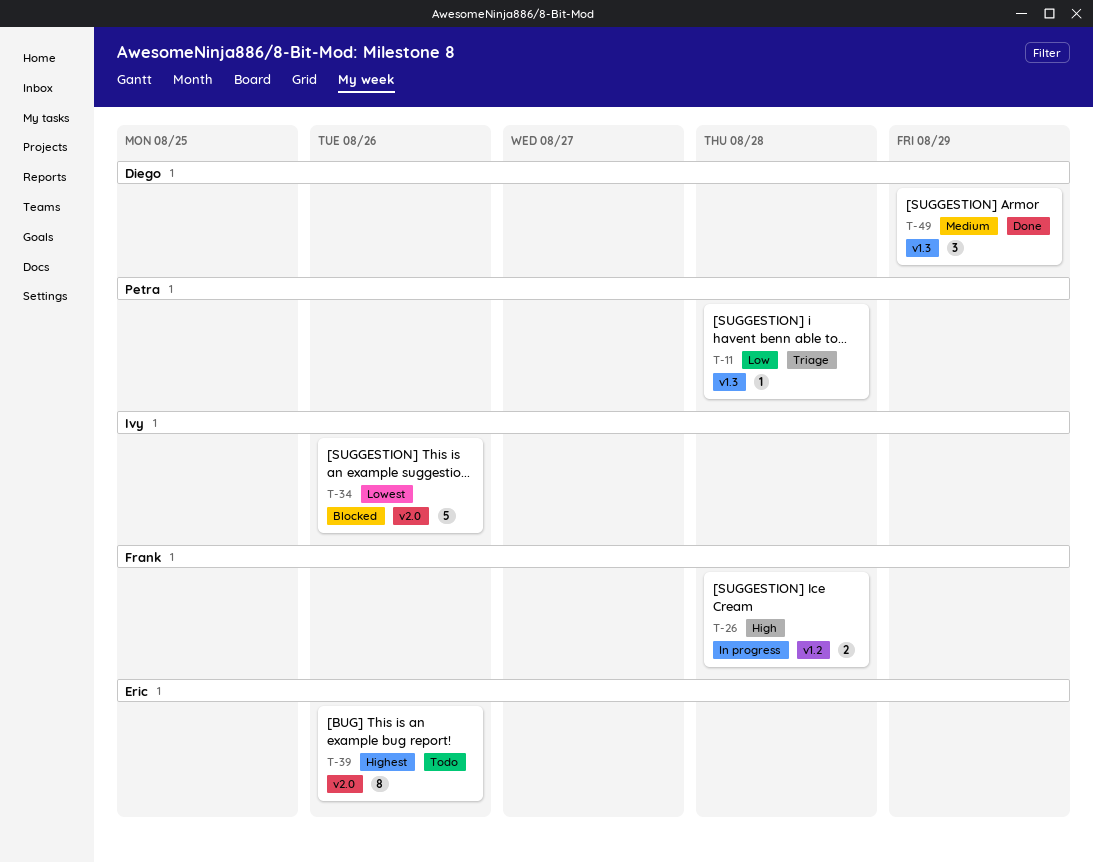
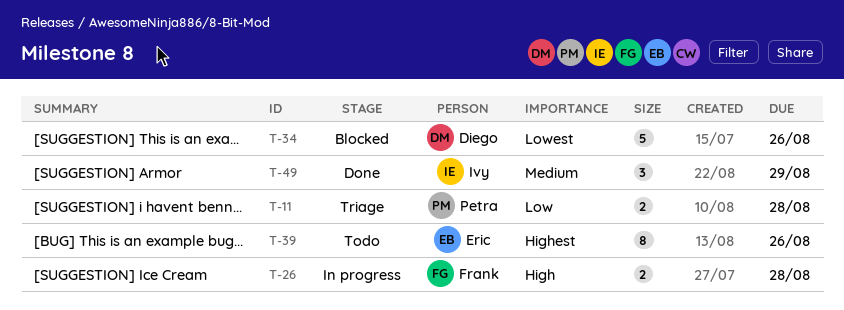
T-11, estimate: 1 -> 2
T-34, owner: Ivy -> Diego
T-49, owner: Diego -> Ivy

